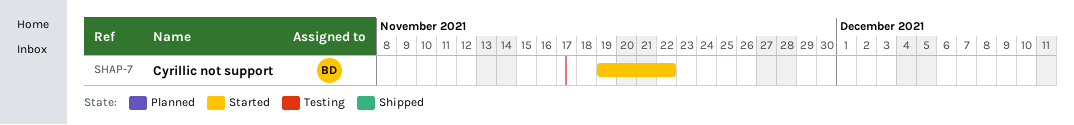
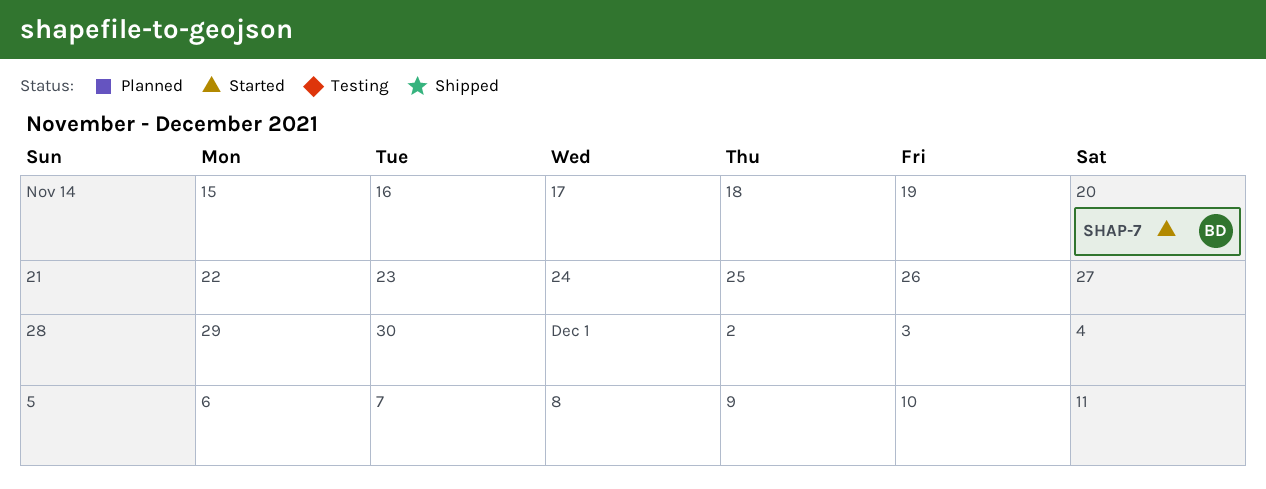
SHAP-7, due: Nov 22 -> Nov 20

